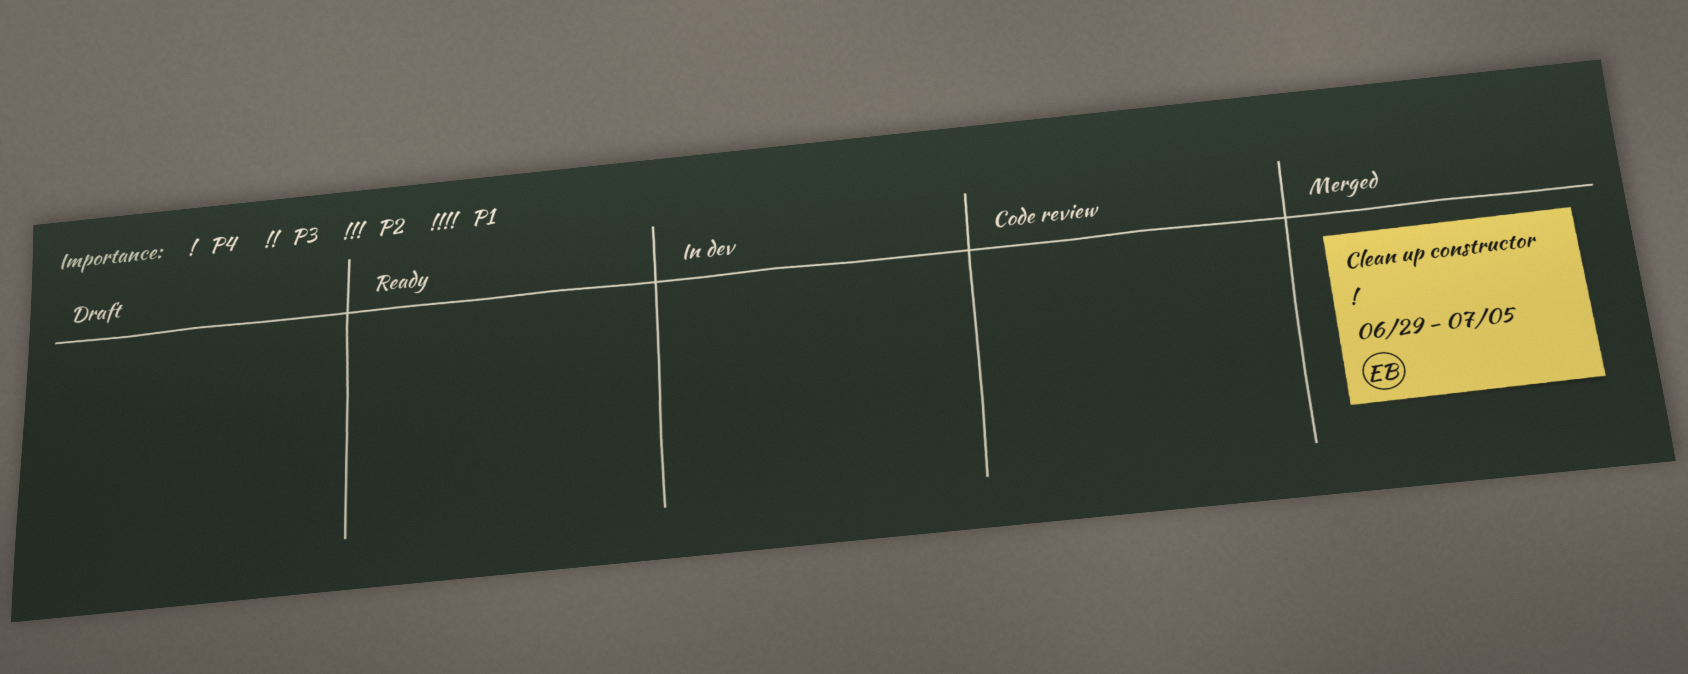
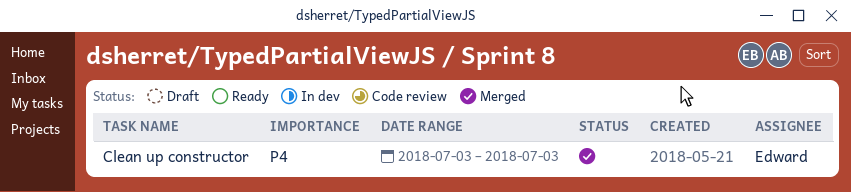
Clean up constructor, start: Jun 29 -> Jul 3
Clean up constructor, due: Jul 5 -> Jul 3

